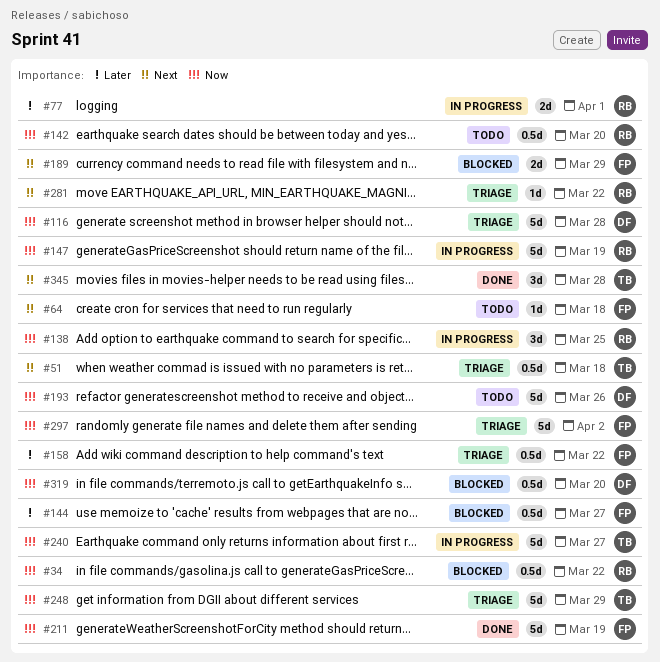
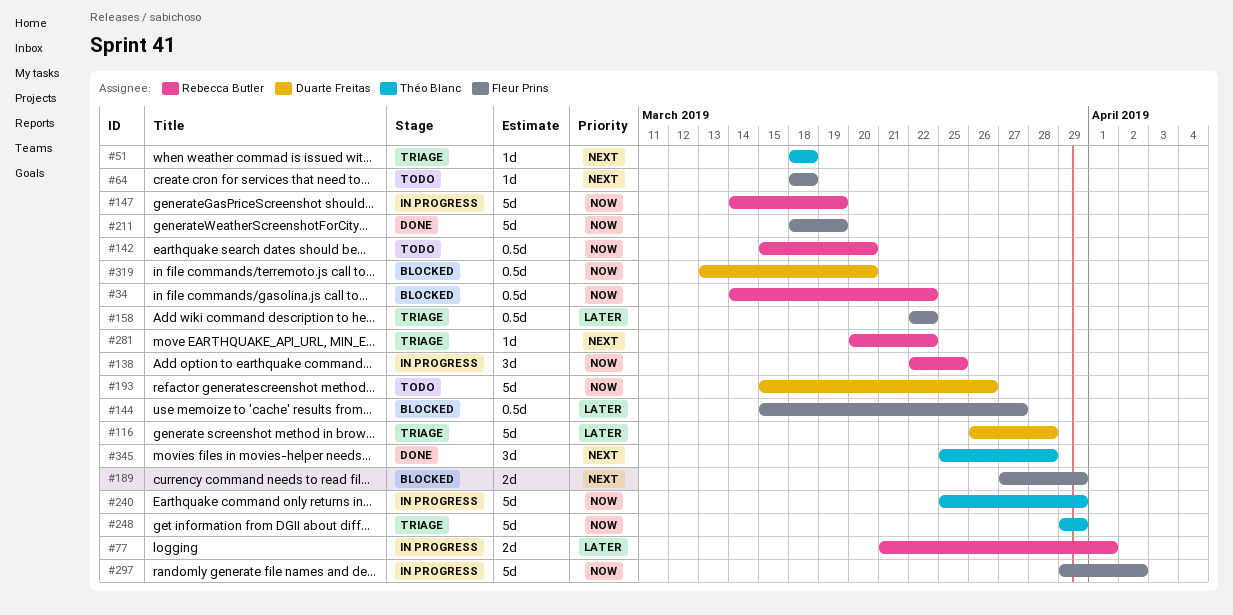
#51, estimate: 0.5d -> 1d
#116, priority: Now -> Later
#240, due: Mar 27 -> Mar 29
#297, status: Triage -> In progress

